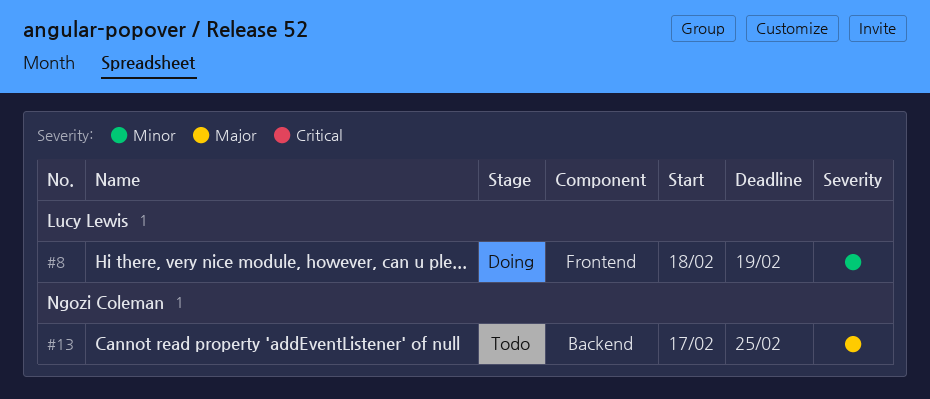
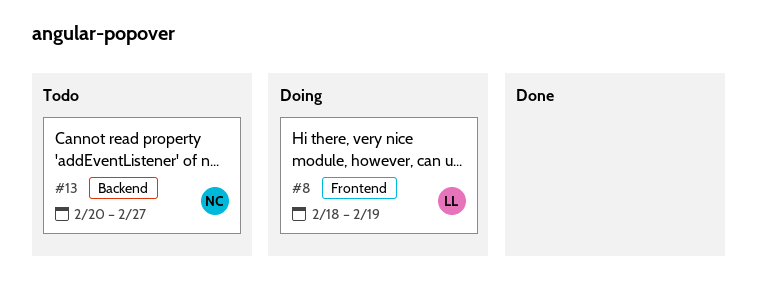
#13, start: Feb 17 -> Feb 20
#13, due: Feb 25 -> Feb 27

